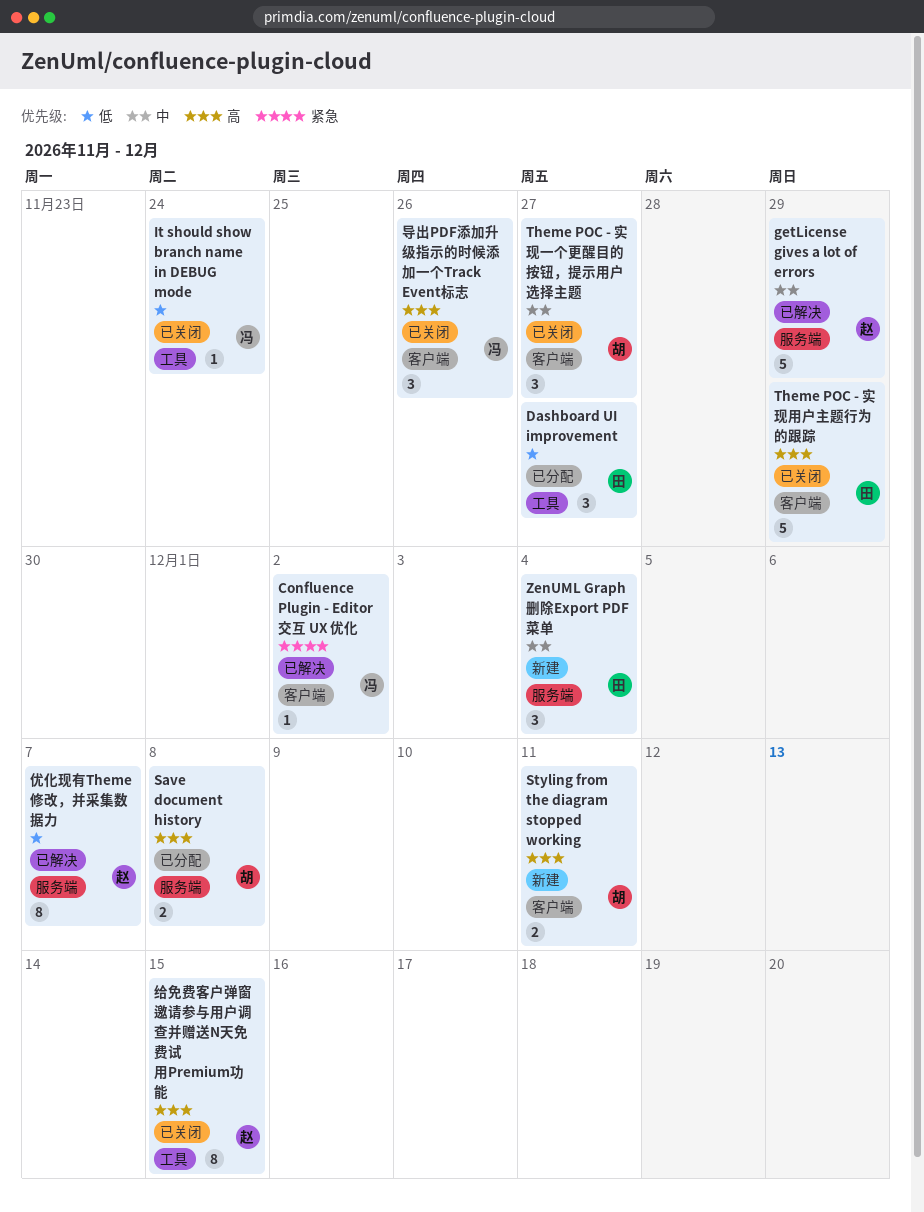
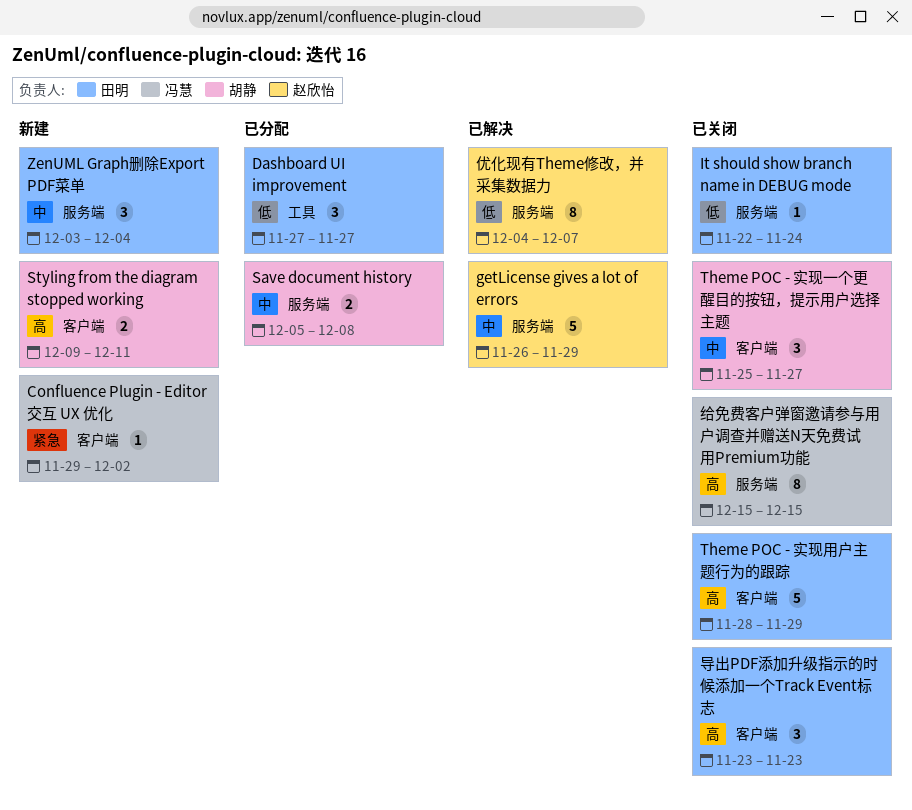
Confluence Plugin - Editor 交互 UX 优化, status: 已解决 -> 新建
It should show branch name in DEBUG mode, owner: 冯慧 -> 田明
It should show branch name in DEBUG mode, label: 工具 -> 服务端
Save document history, priority: 高 -> 中
导出PDF添加升级指示的时候添加一个Track Event标志, owner: 冯慧 -> 田明
导出PDF添加升级指示的时候添加一个Track Event标志, due: Nov 26 -> Nov 23
给免费客户弹窗邀请参与用户调查并赠送N天免费试用Premium功能, owner: 赵欣怡 -> 冯慧
给免费客户弹窗邀请参与用户调查并赠送N天免费试用Premium功能, label: 工具 -> 服务端

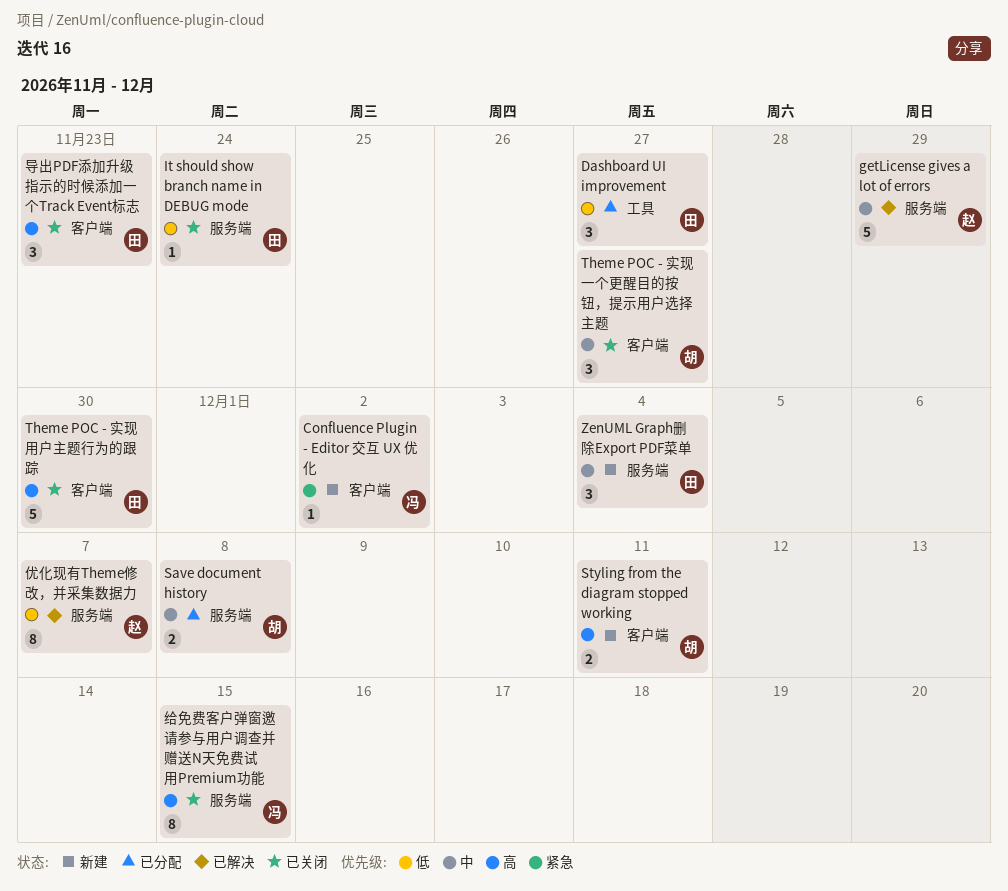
Theme POC - 实现用户主题行为的跟踪, due: Nov 29 -> Nov 30

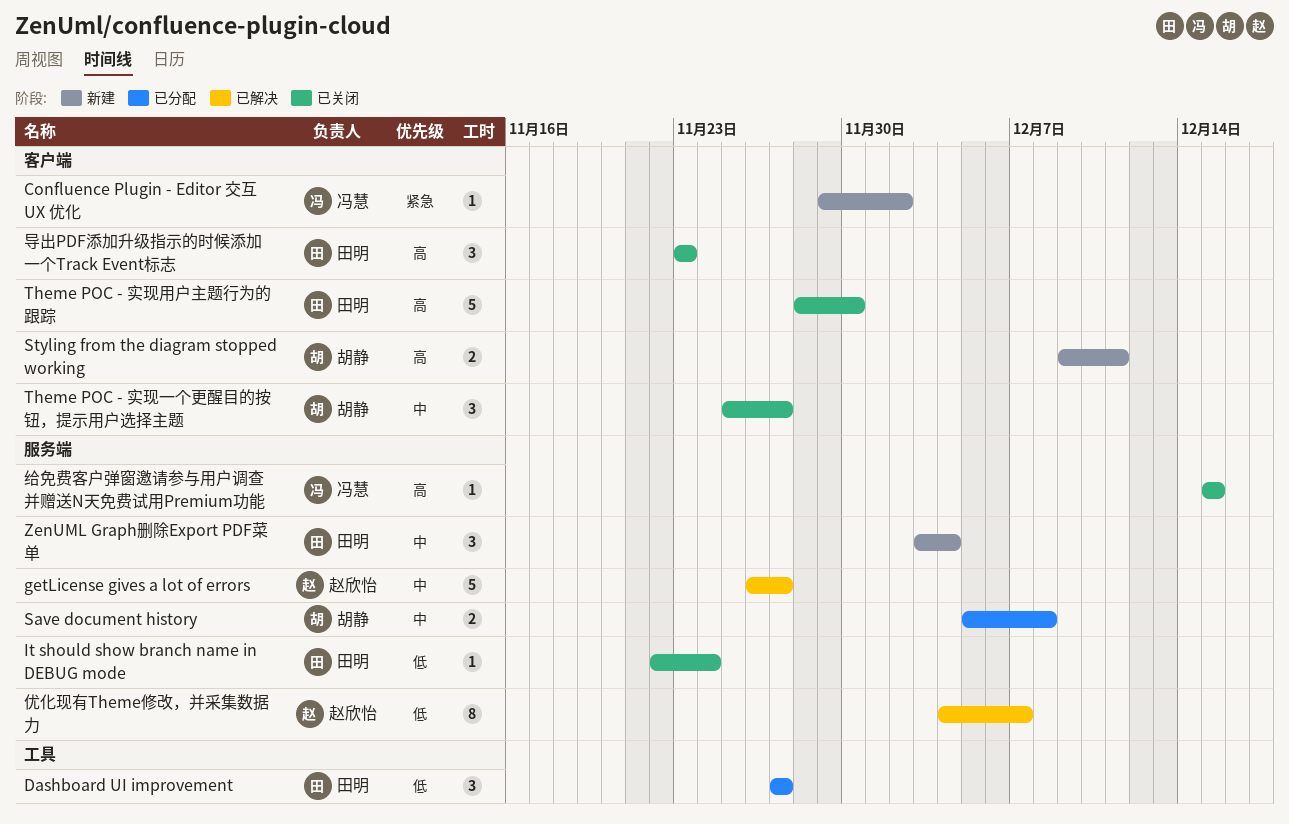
getLicense gives a lot of errors, due: Nov 29 -> Nov 27
给免费客户弹窗邀请参与用户调查并赠送N天免费试用Premium功能, estimate: 8 -> 1

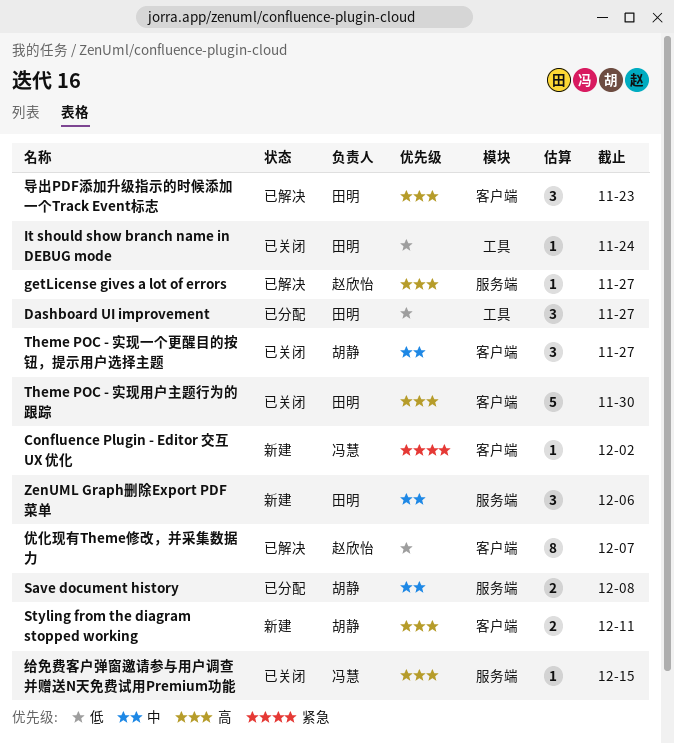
getLicense gives a lot of errors, priority: 中 -> 高
getLicense gives a lot of errors, estimate: 5 -> 1
It should show branch name in DEBUG mode, label: 服务端 -> 工具
ZenUML Graph删除Export PDF菜单, due: Dec 4 -> Dec 6
优化现有Theme修改，并采集数据力, label: 服务端 -> 客户端
导出PDF添加升级指示的时候添加一个Track Event标志, status: 已关闭 -> 已解决

